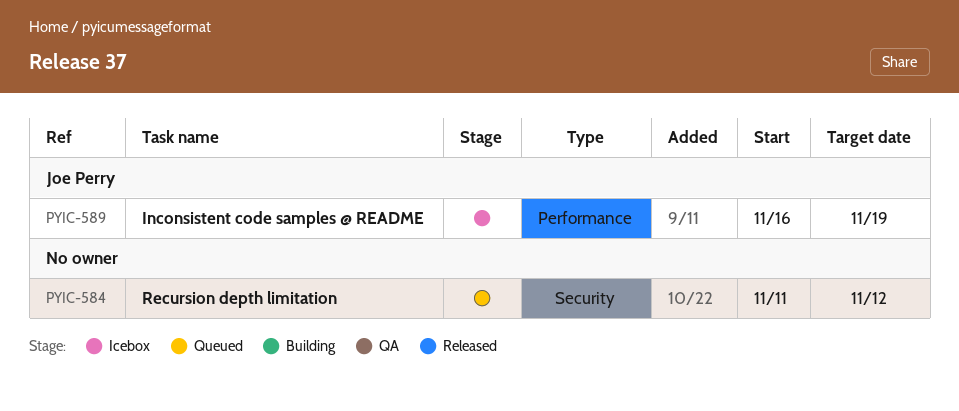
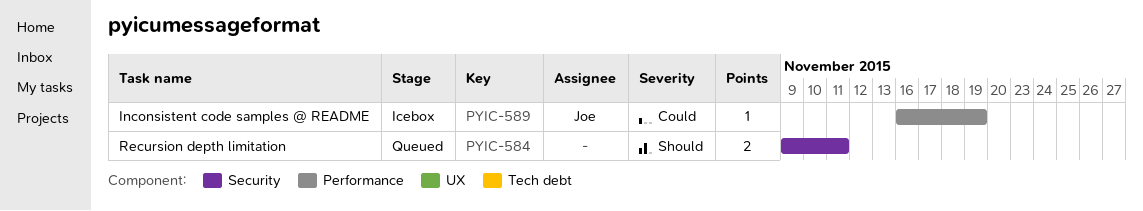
PYIC-584, start: Nov 11 -> Nov 9
PYIC-584, due: Nov 12 -> Nov 11

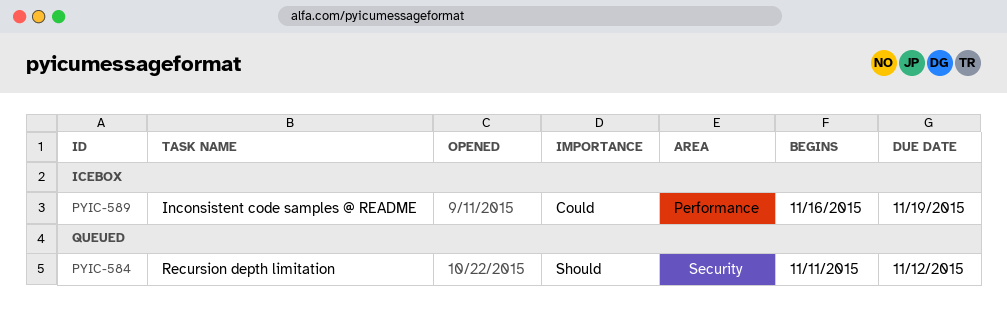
PYIC-584, start: Nov 9 -> Nov 11
PYIC-584, due: Nov 11 -> Nov 12

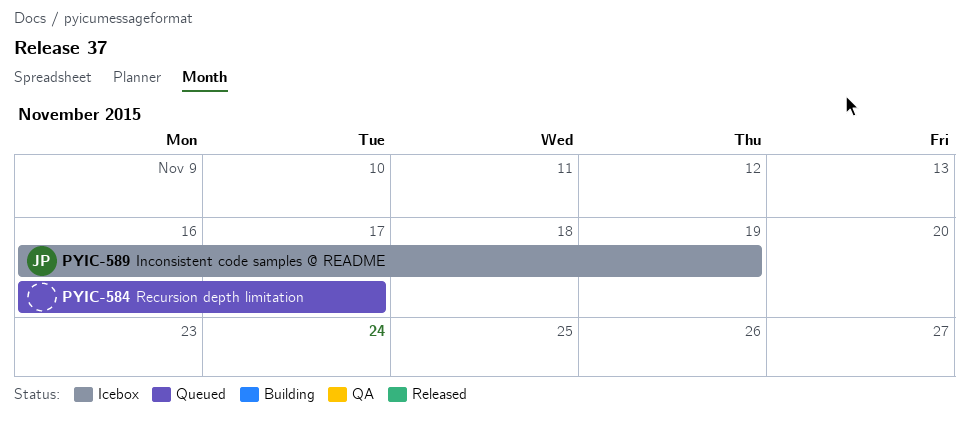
PYIC-584, start: Nov 11 -> Nov 16
PYIC-584, due: Nov 12 -> Nov 17

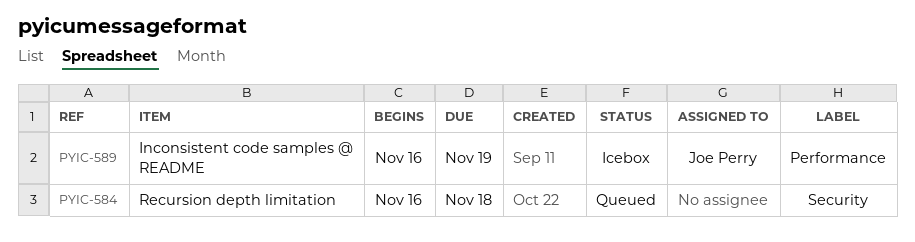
PYIC-584, due: Nov 17 -> Nov 18

